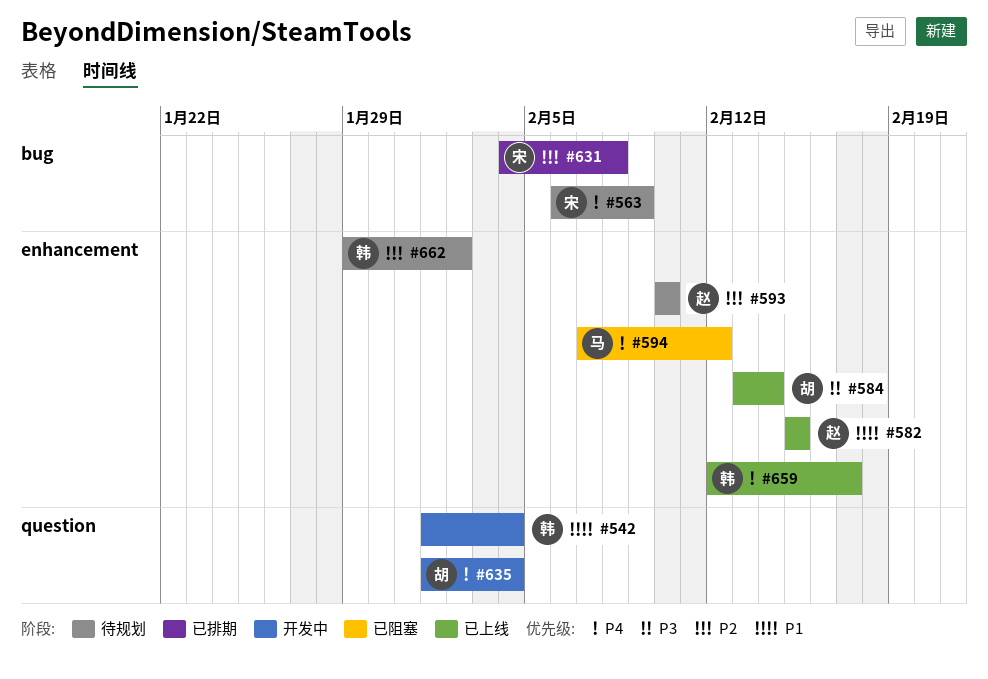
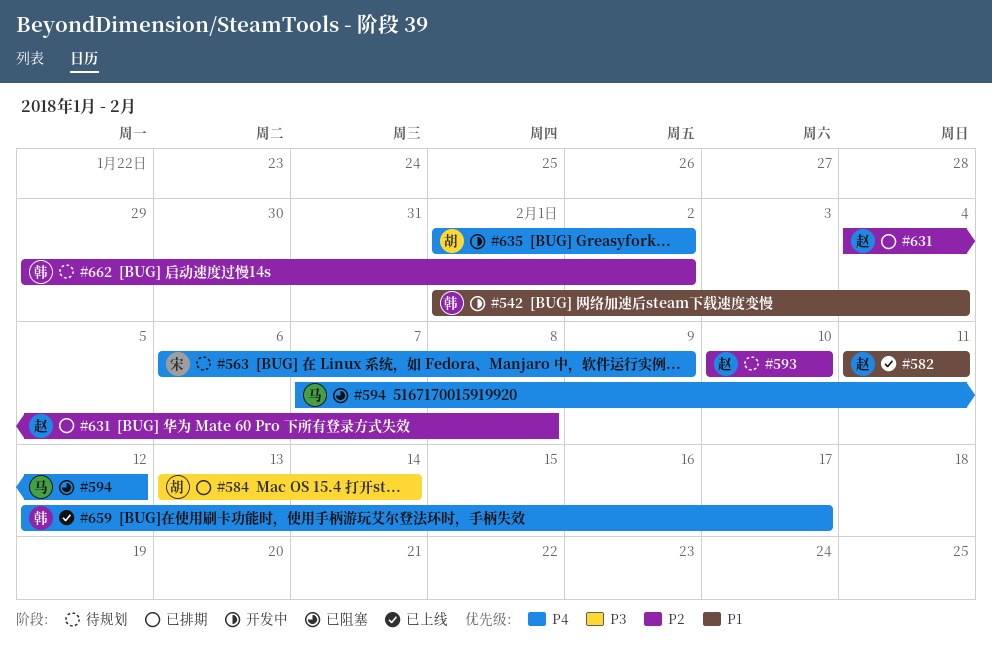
#582, start: Feb 15 -> Feb 11
#582, due: Feb 15 -> Feb 11
#584, status: 已上线 -> 已排期
#631, owner: 宋 -> 赵
#635, due: Feb 4 -> Feb 2

